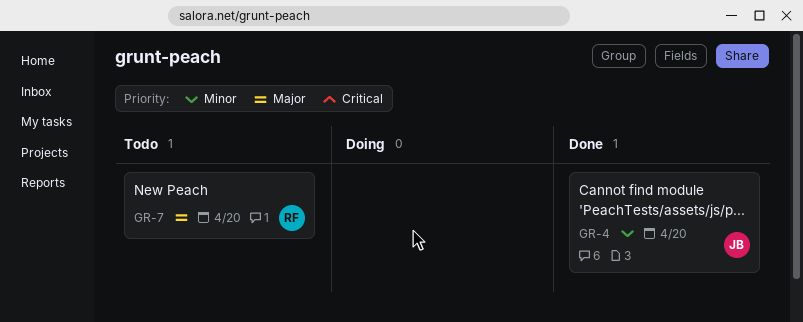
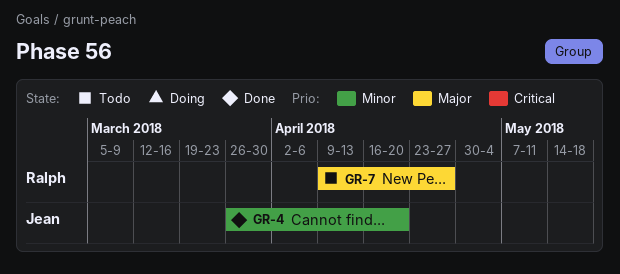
GR-7, due: Apr 20 -> Apr 27

